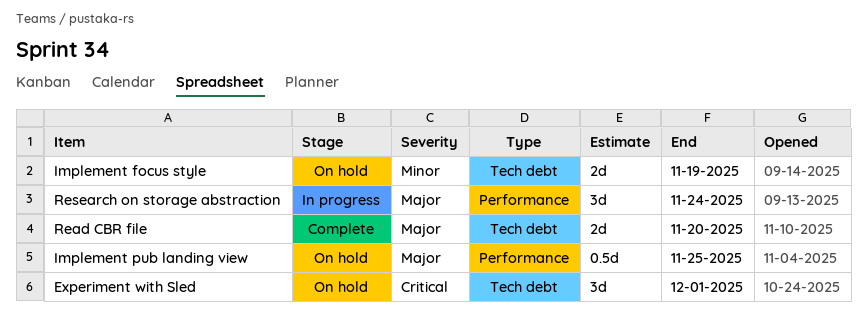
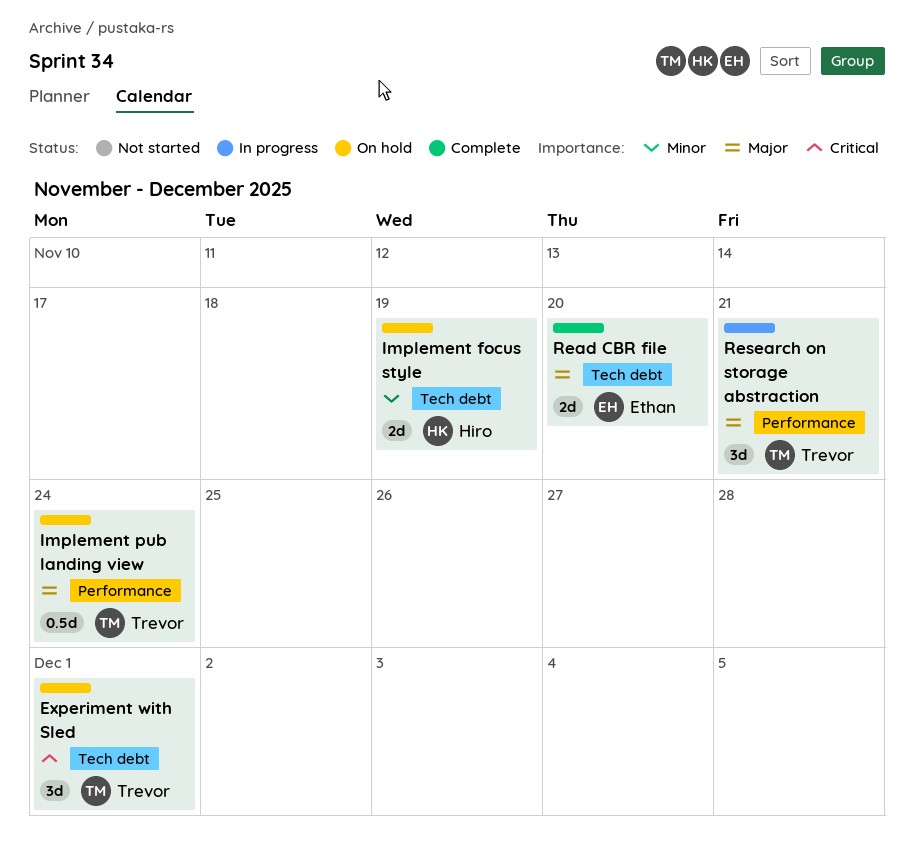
Implement pub landing view, due: Nov 25 -> Nov 24
Research on storage abstraction, due: Nov 24 -> Nov 21

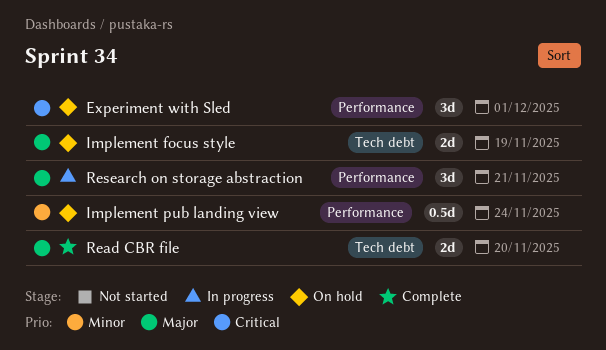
Experiment with Sled, label: Tech debt -> Performance
Implement focus style, priority: Minor -> Major
Implement pub landing view, priority: Major -> Minor

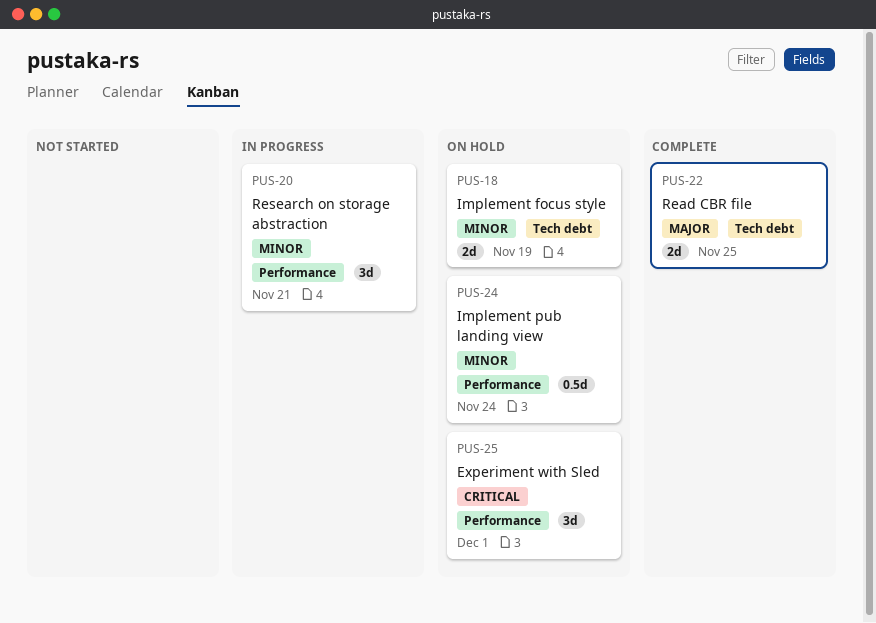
Implement focus style, priority: Major -> Minor
Read CBR file, due: Nov 20 -> Nov 25
Research on storage abstraction, priority: Major -> Minor

